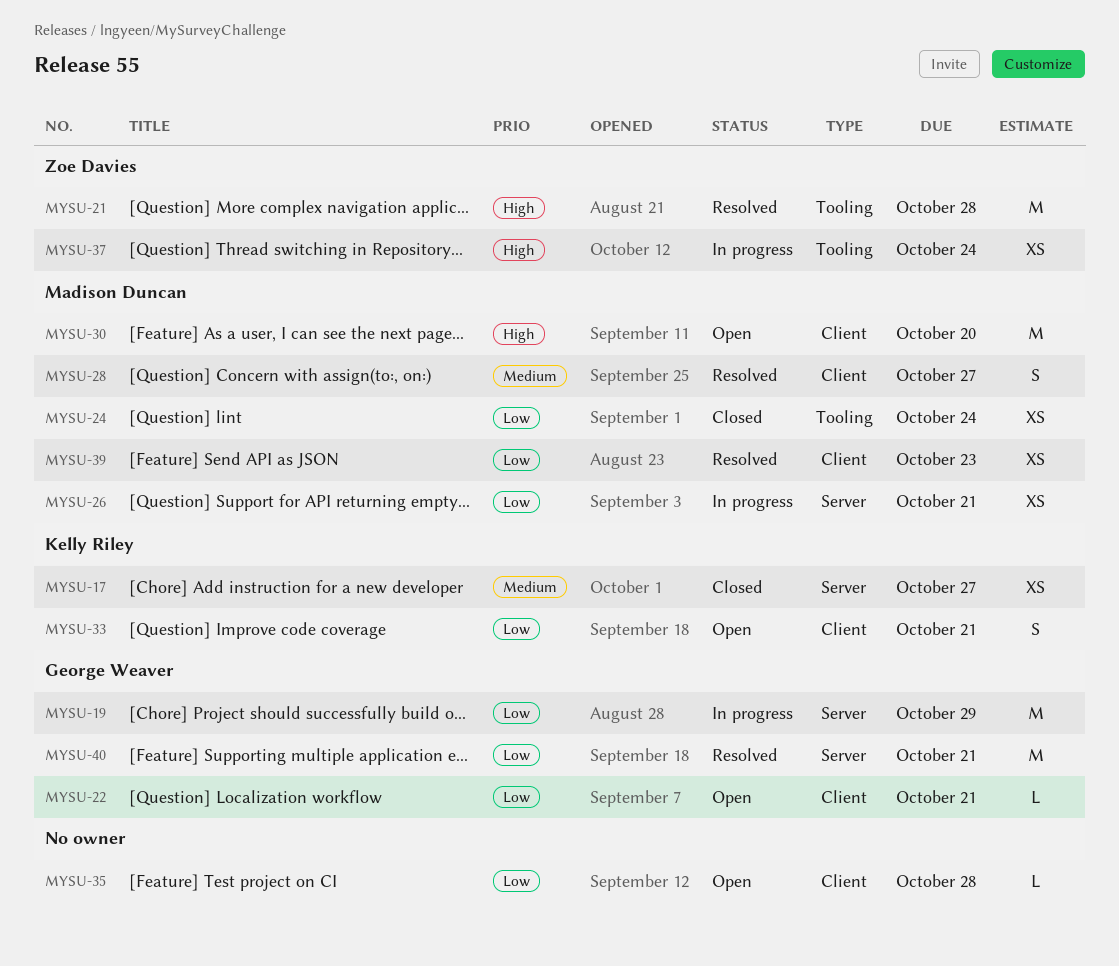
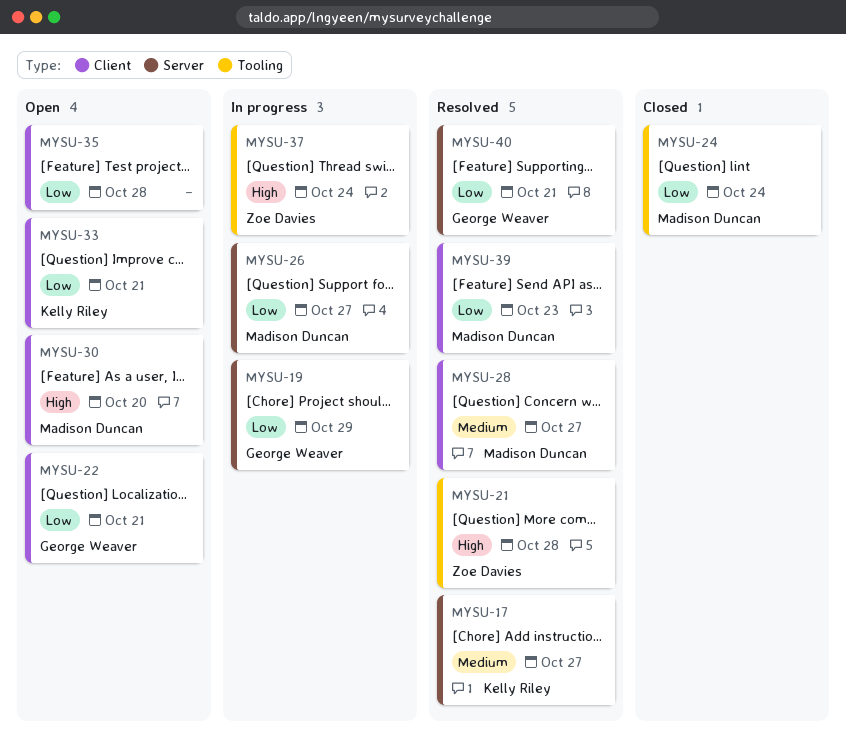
MYSU-17, status: Closed -> Resolved
MYSU-26, due: Oct 21 -> Oct 27

